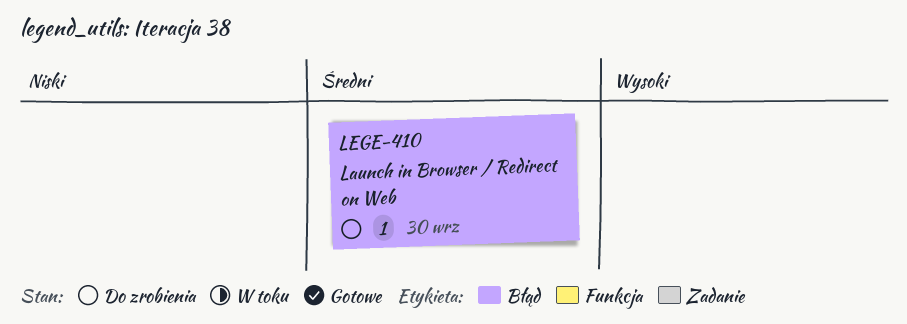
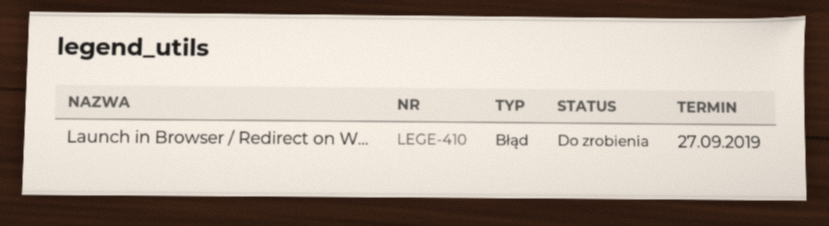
LEGE-410, due: Sep 30 -> Sep 27

